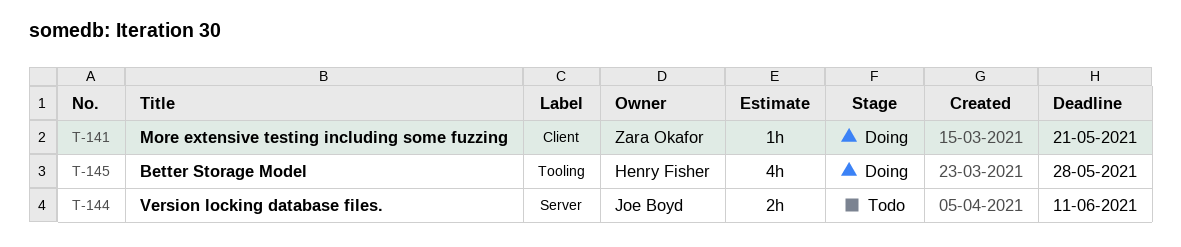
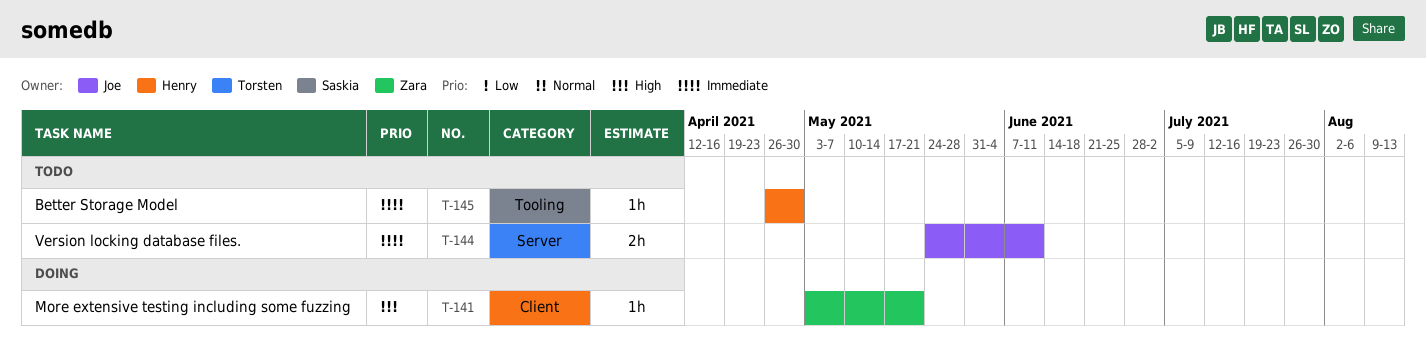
T-145, status: Doing -> Todo
T-145, estimate: 4h -> 1h
T-145, due: May 28 -> Apr 30

